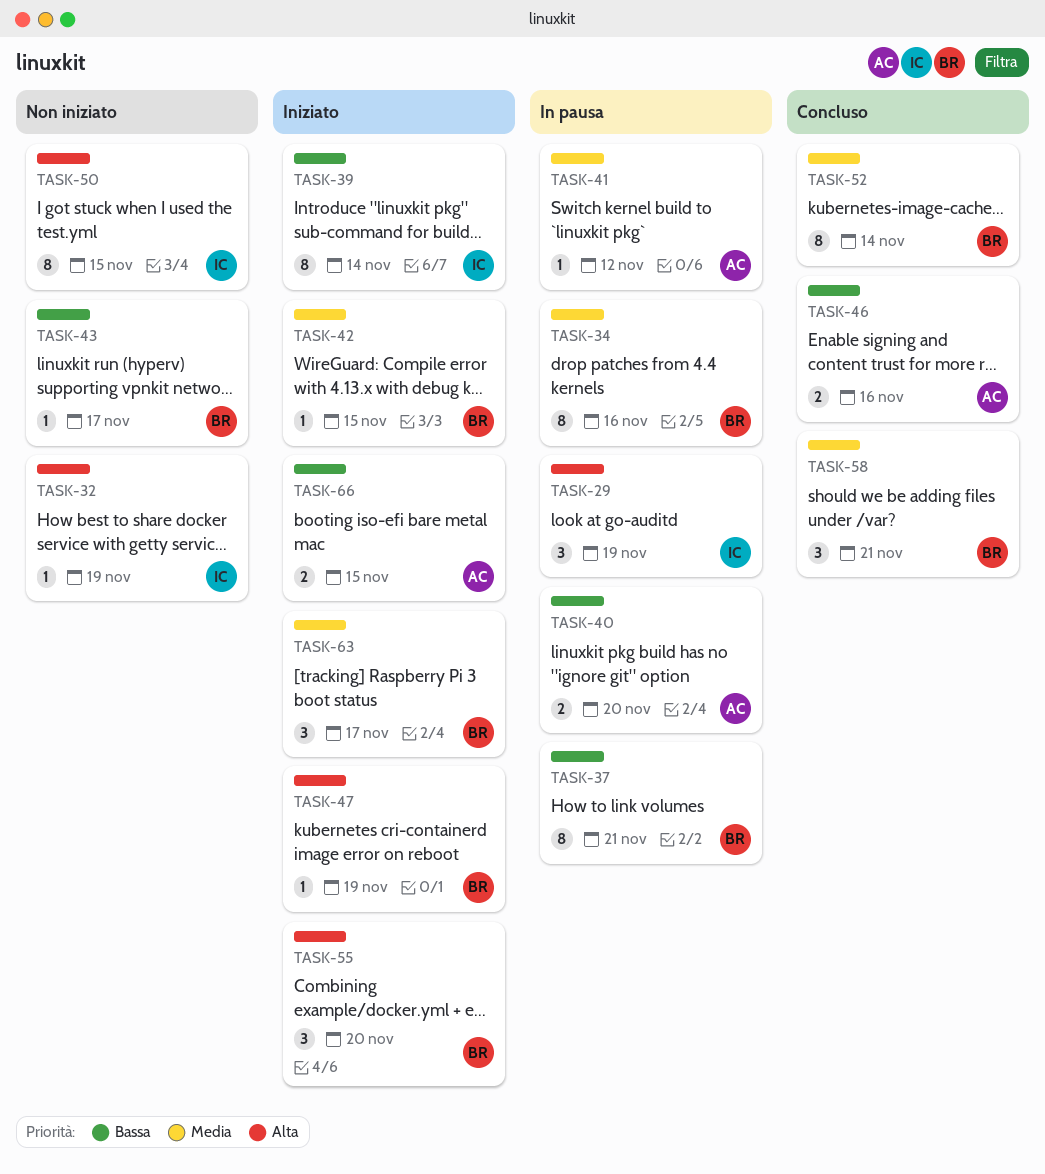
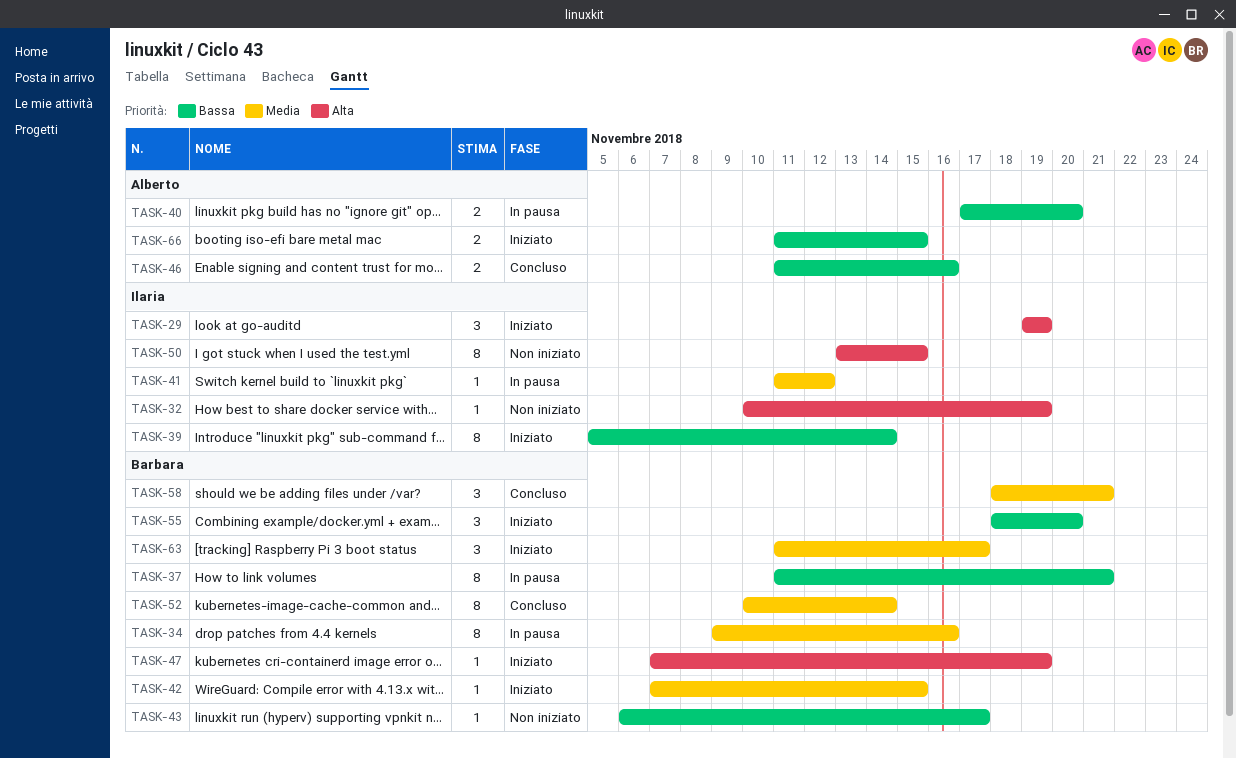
TASK-29, status: In pausa -> Iniziato
TASK-41, owner: Alberto -> Ilaria
TASK-55, priority: Alta -> Bassa

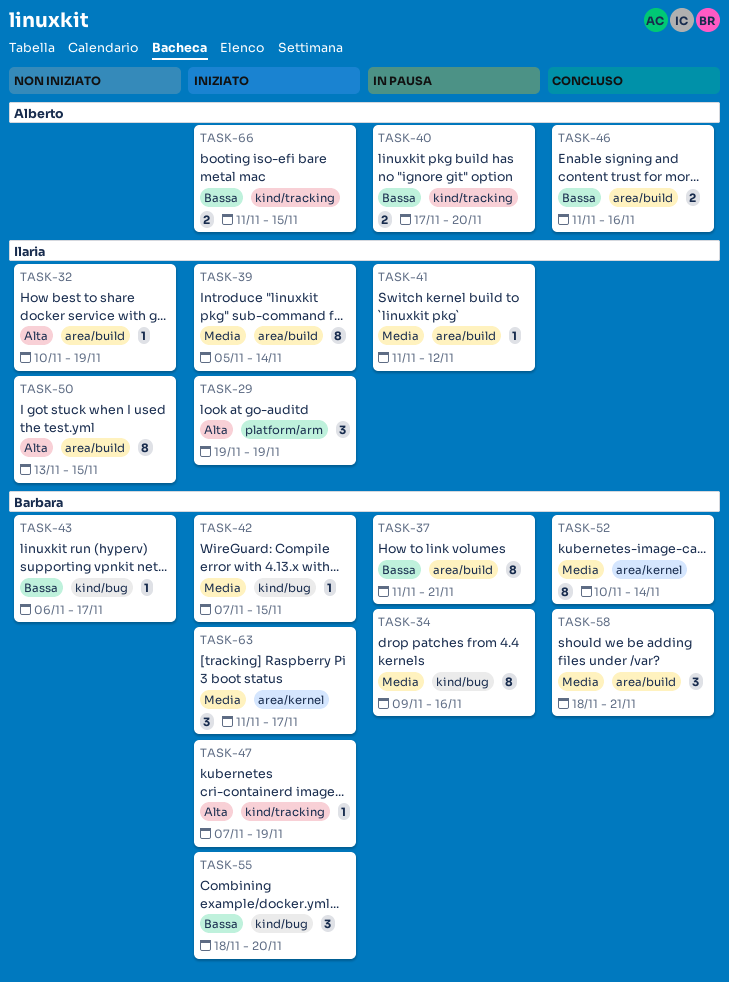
TASK-39, priority: Bassa -> Media

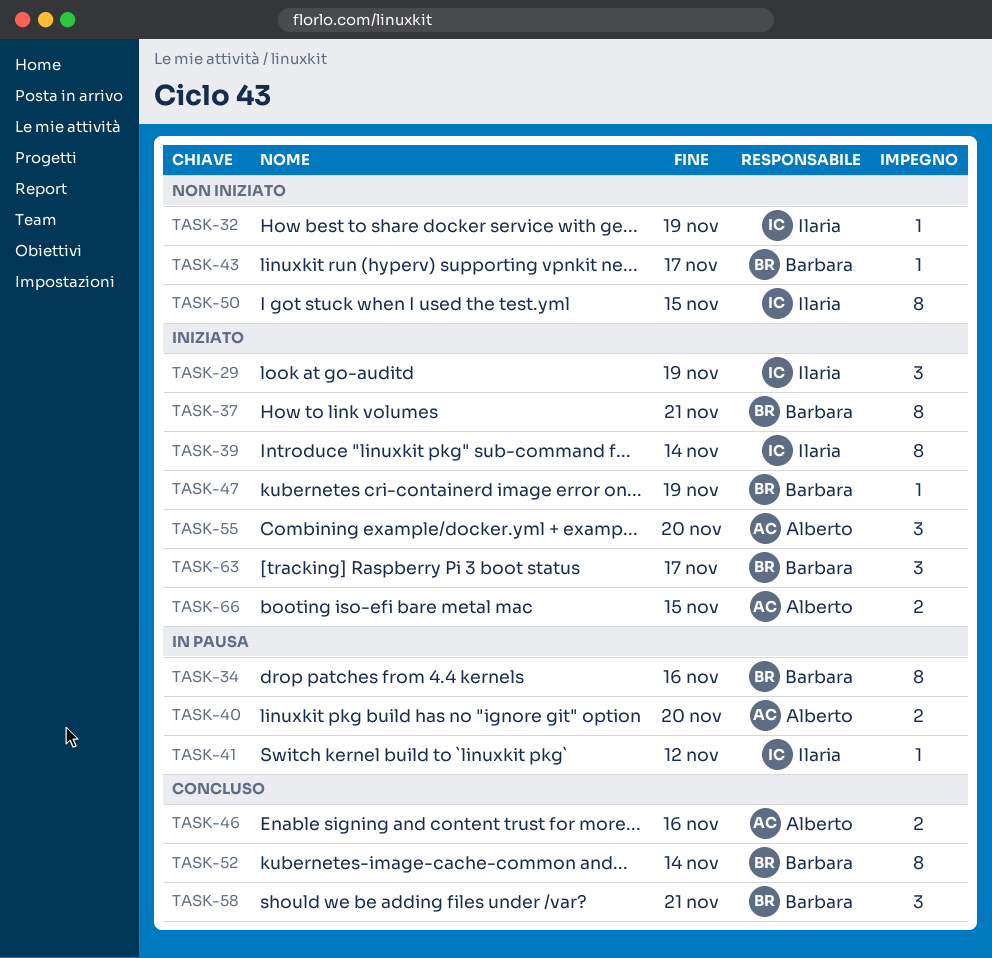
TASK-37, status: In pausa -> Iniziato
TASK-42: present -> none
TASK-55, owner: Barbara -> Alberto

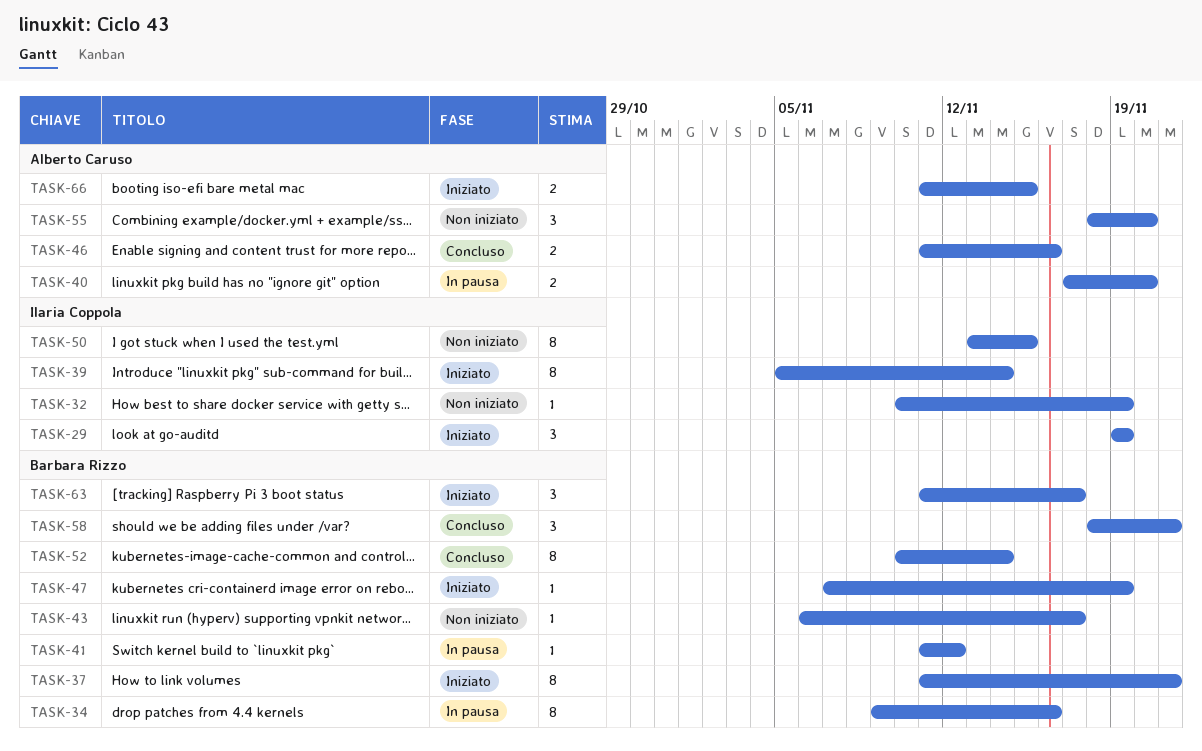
TASK-41, owner: Ilaria Coppola -> Barbara Rizzo
TASK-55, status: Iniziato -> Non iniziato

